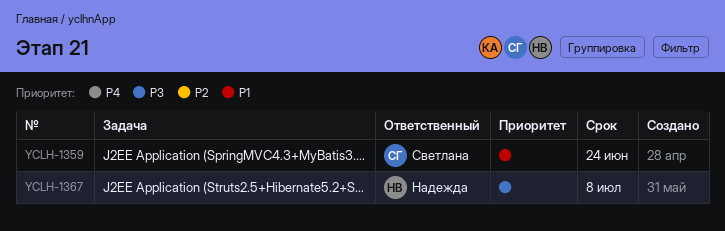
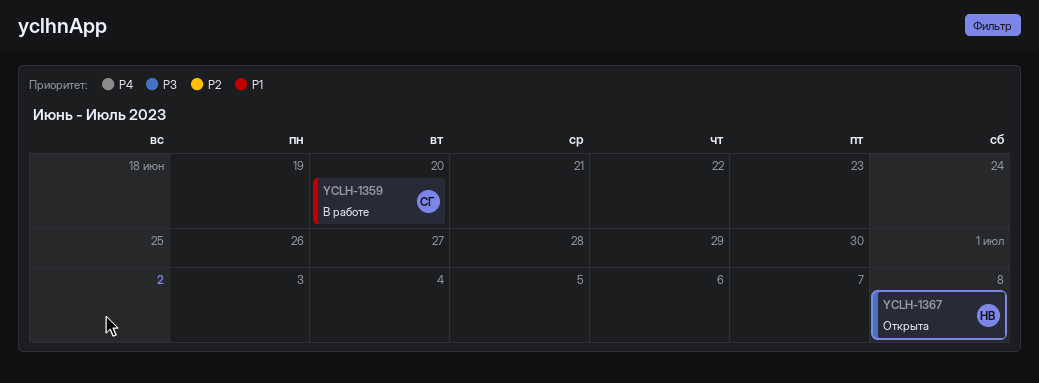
YCLH-1359, due: Jun 24 -> Jun 20

